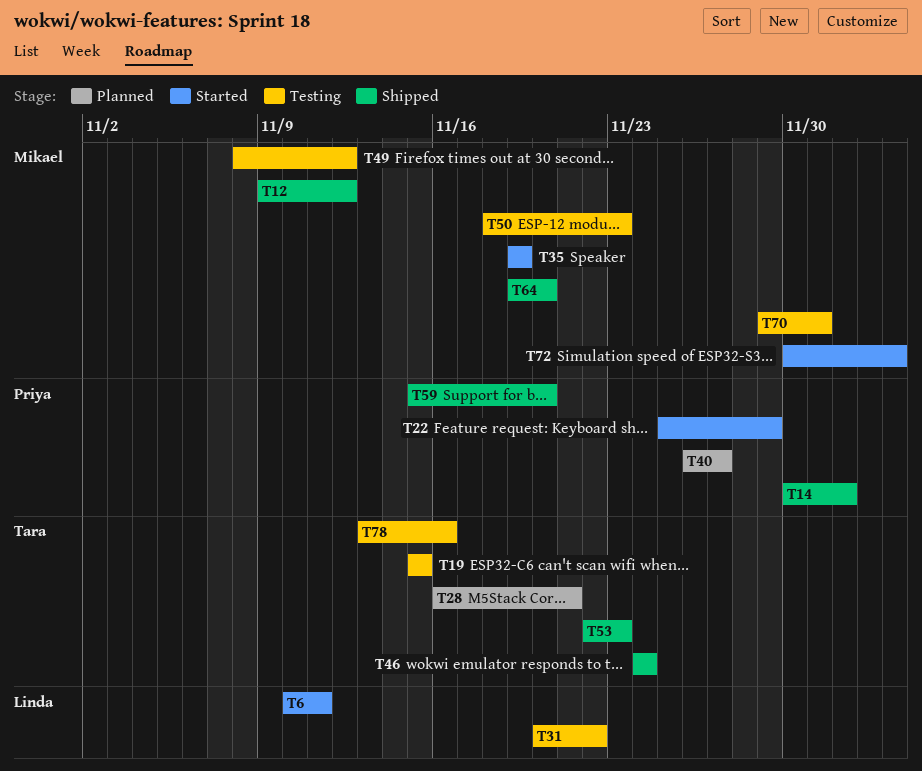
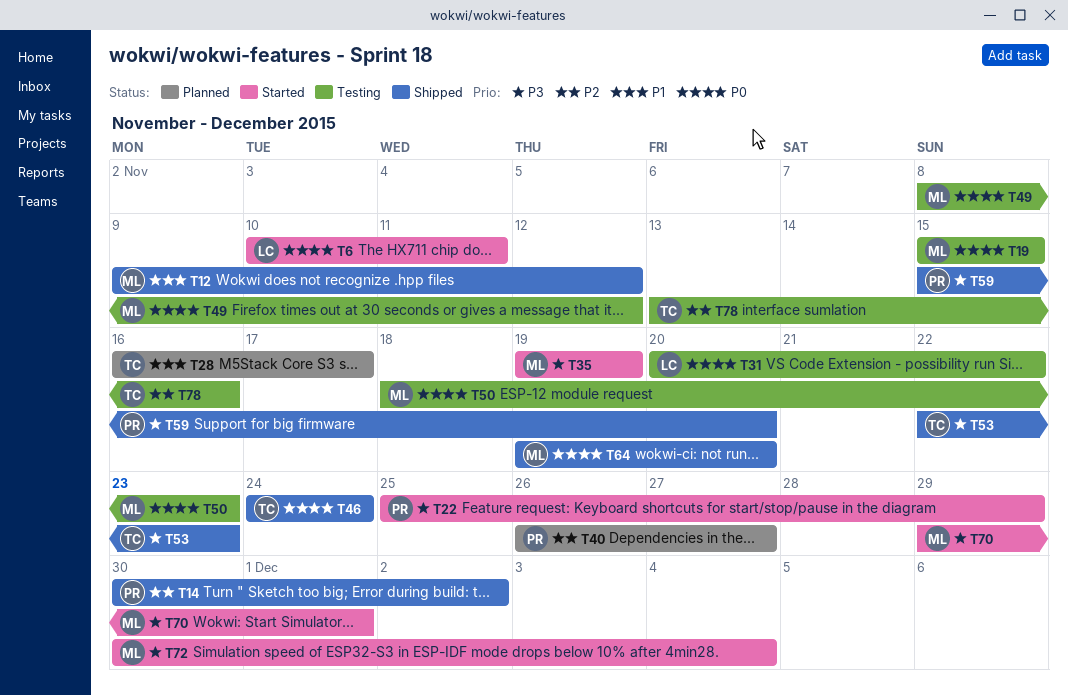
T19, owner: Tara -> Mikael
T28, due: Nov 21 -> Nov 17
T70, status: Testing -> Started

